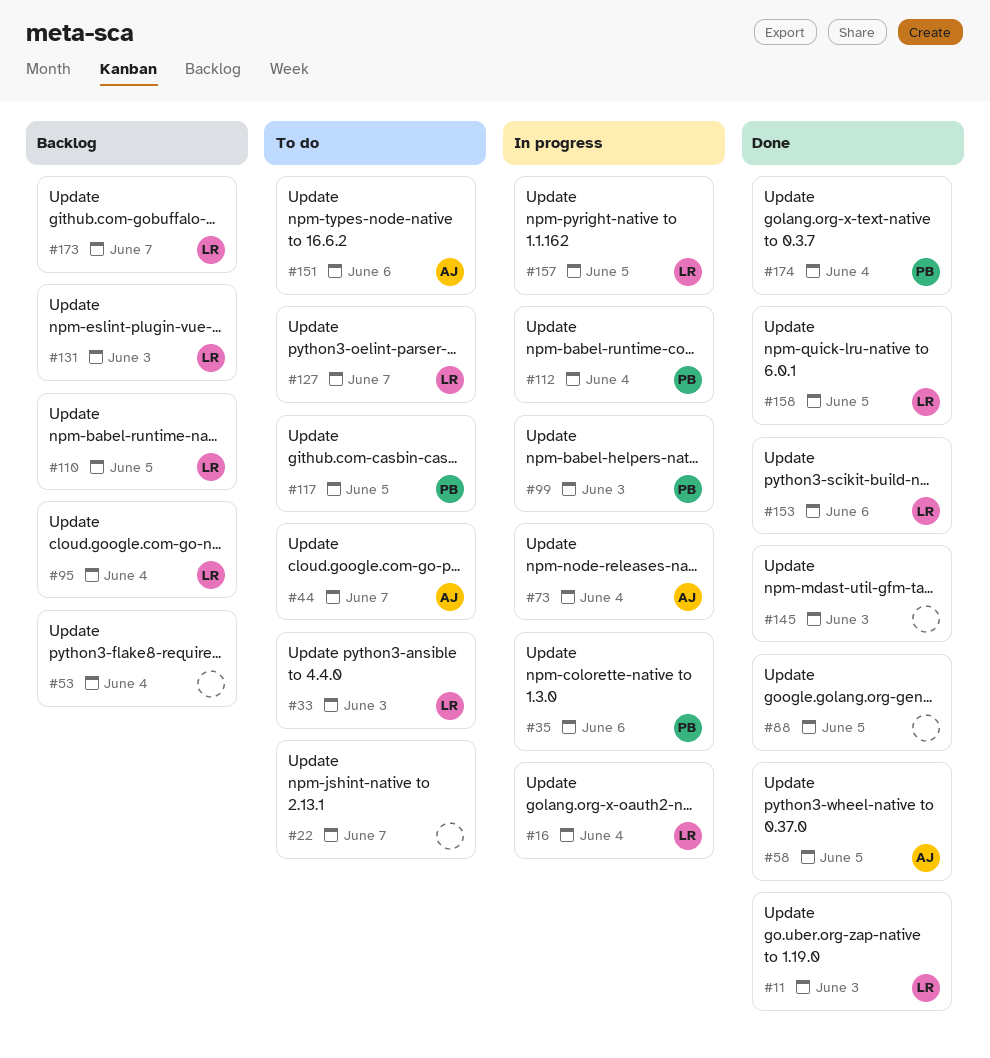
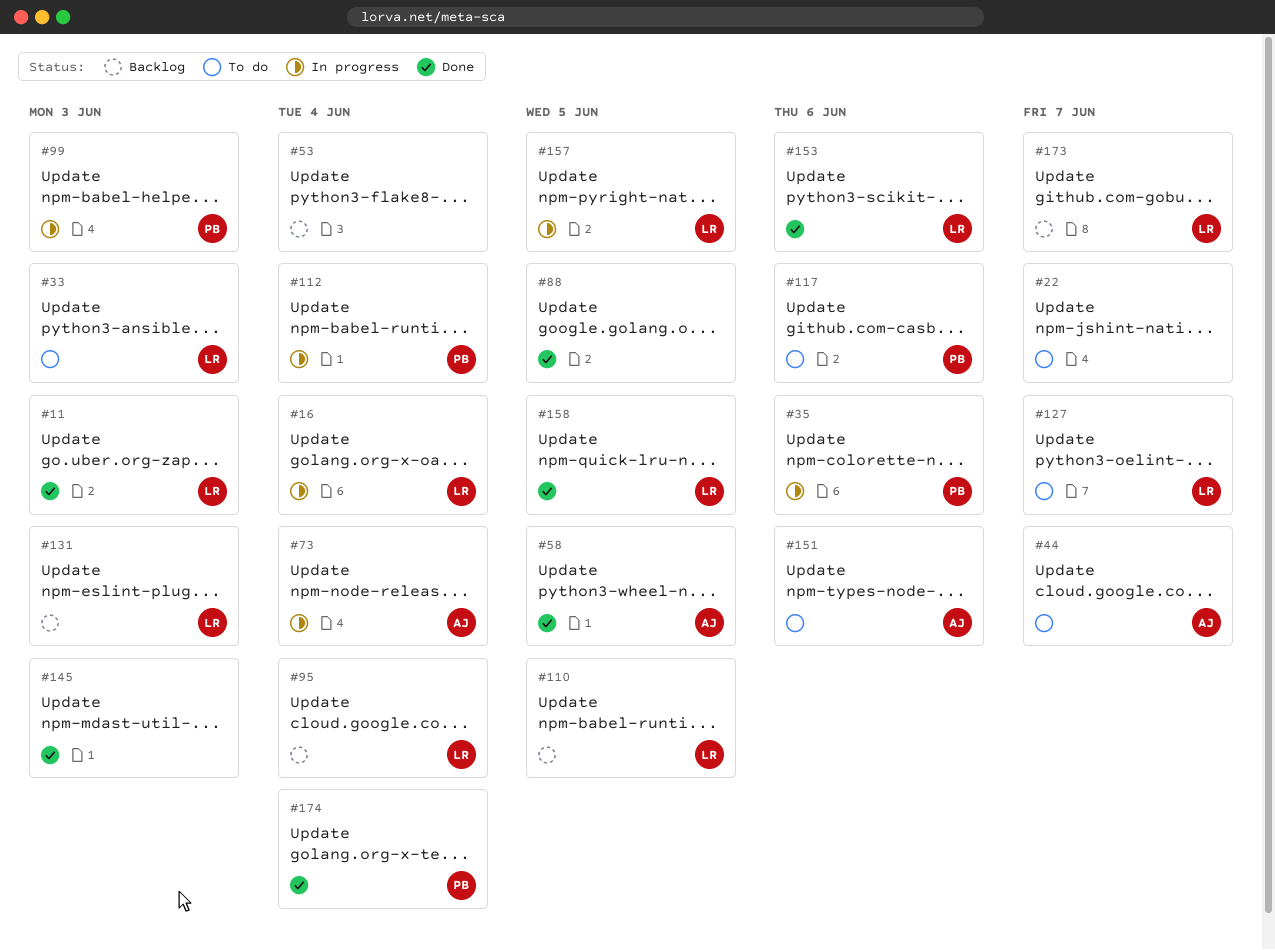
#117, due: Jun 5 -> Jun 6

